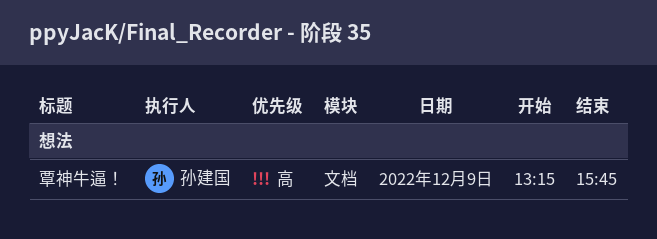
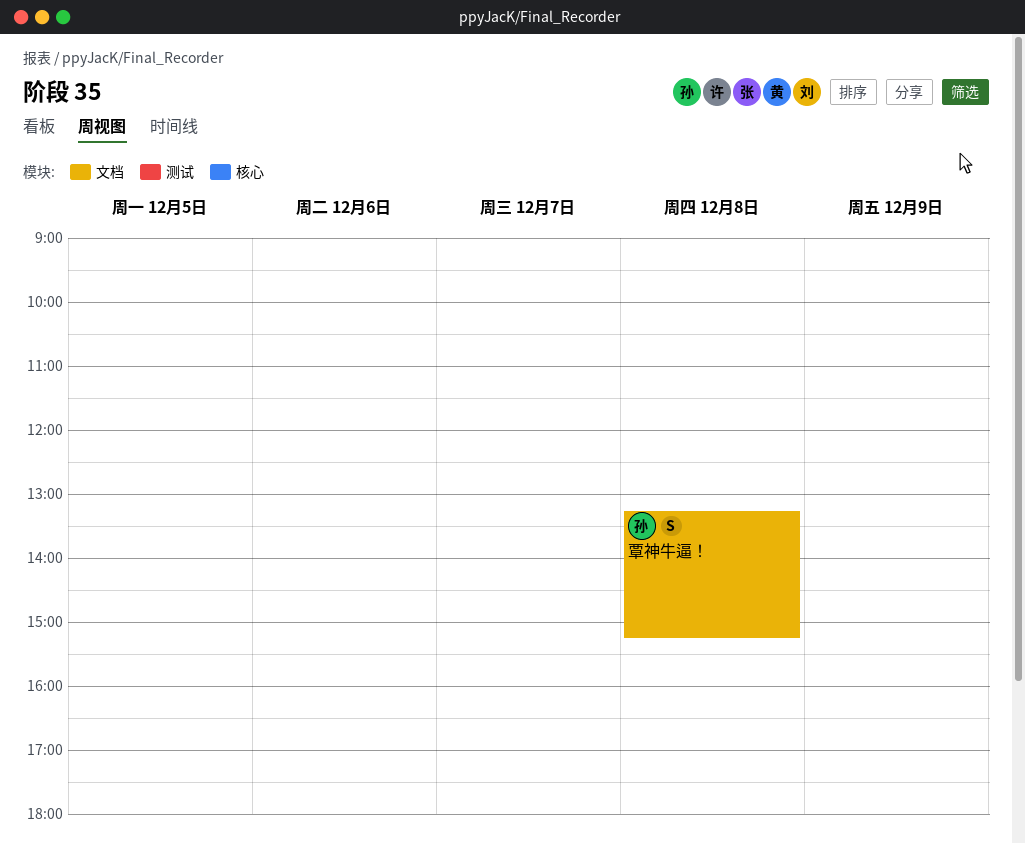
覃神牛逼！, day: Dec 9 -> Dec 8
覃神牛逼！, ends: 15:45 -> 15:15

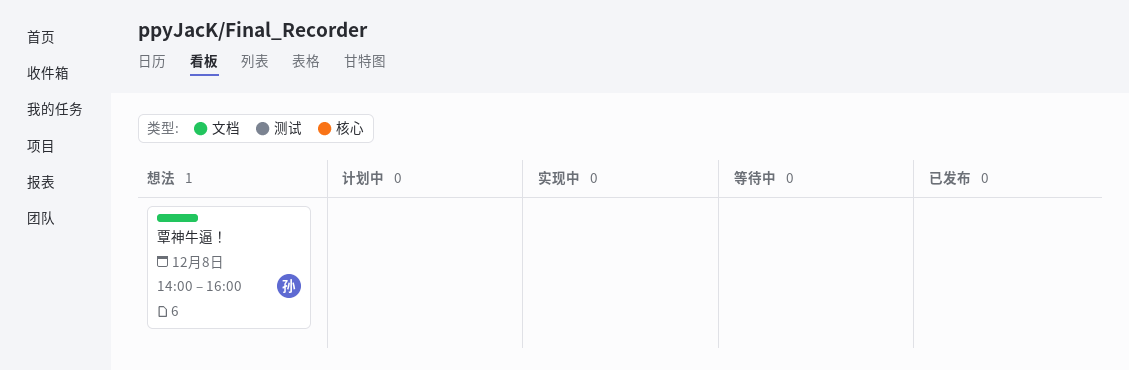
覃神牛逼！, begins: 13:15 -> 14:00
覃神牛逼！, ends: 15:15 -> 16:00

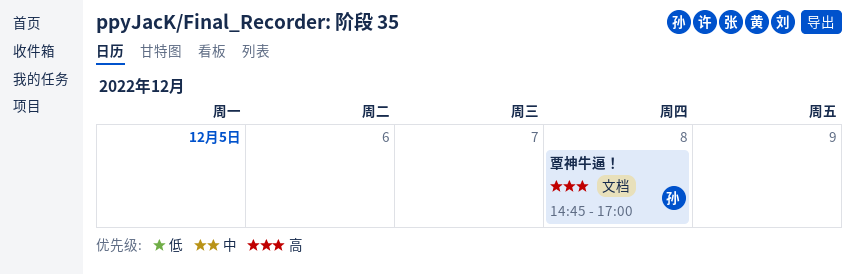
覃神牛逼！, begins: 14:00 -> 14:45
覃神牛逼！, ends: 16:00 -> 17:00

